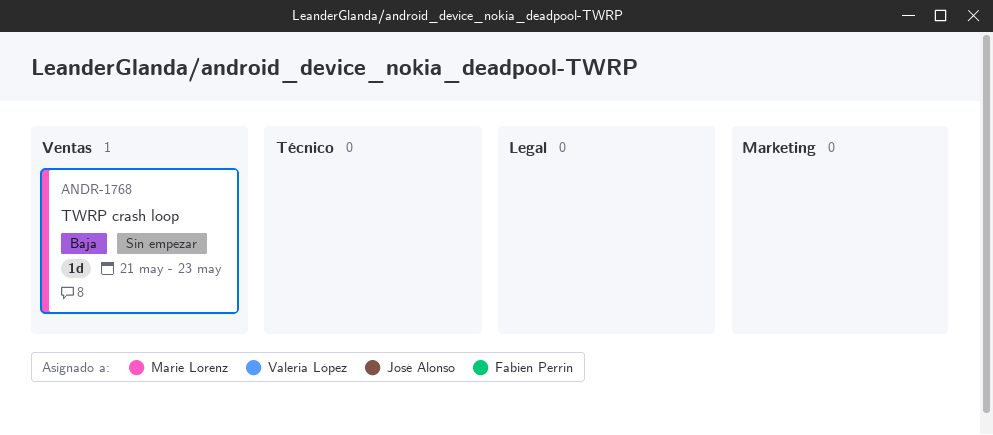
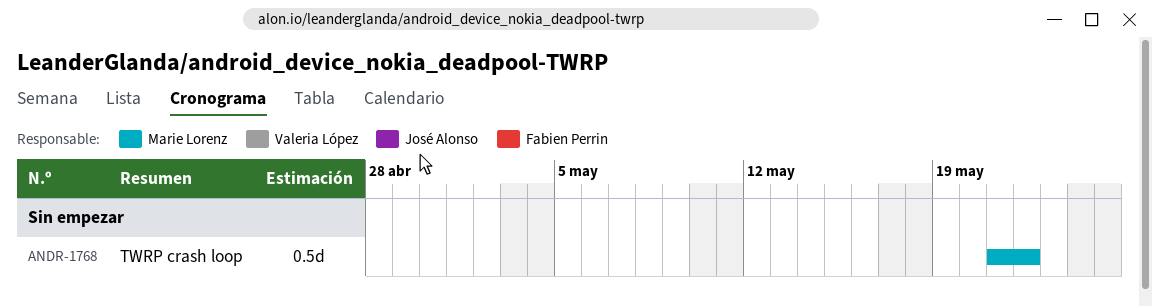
ANDR-1768, estimate: 1d -> 0.5d
ANDR-1768, due: May 23 -> May 22

